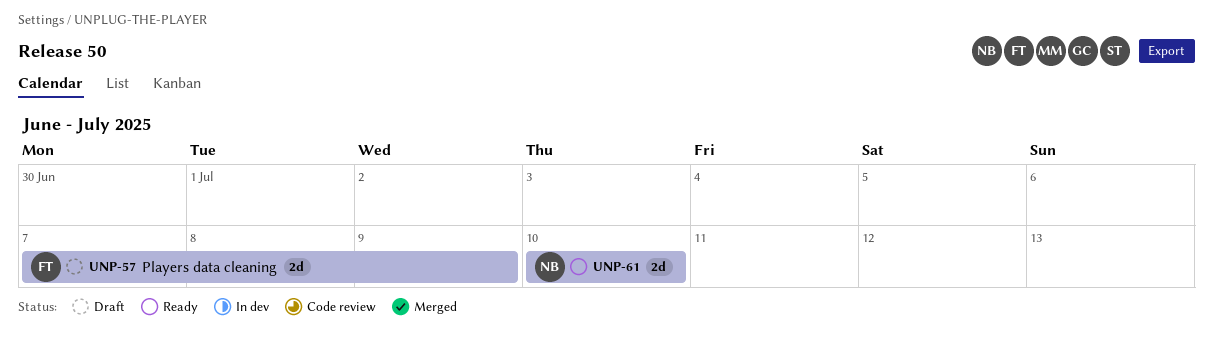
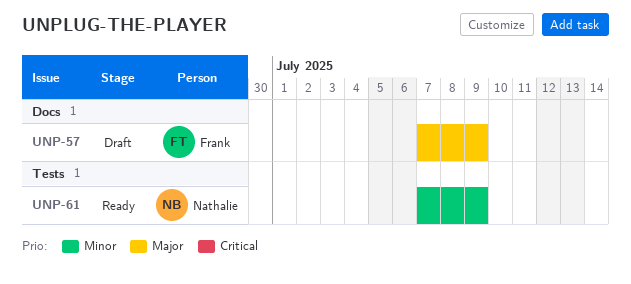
UNP-61, start: Jul 10 -> Jul 7
UNP-61, due: Jul 10 -> Jul 9

